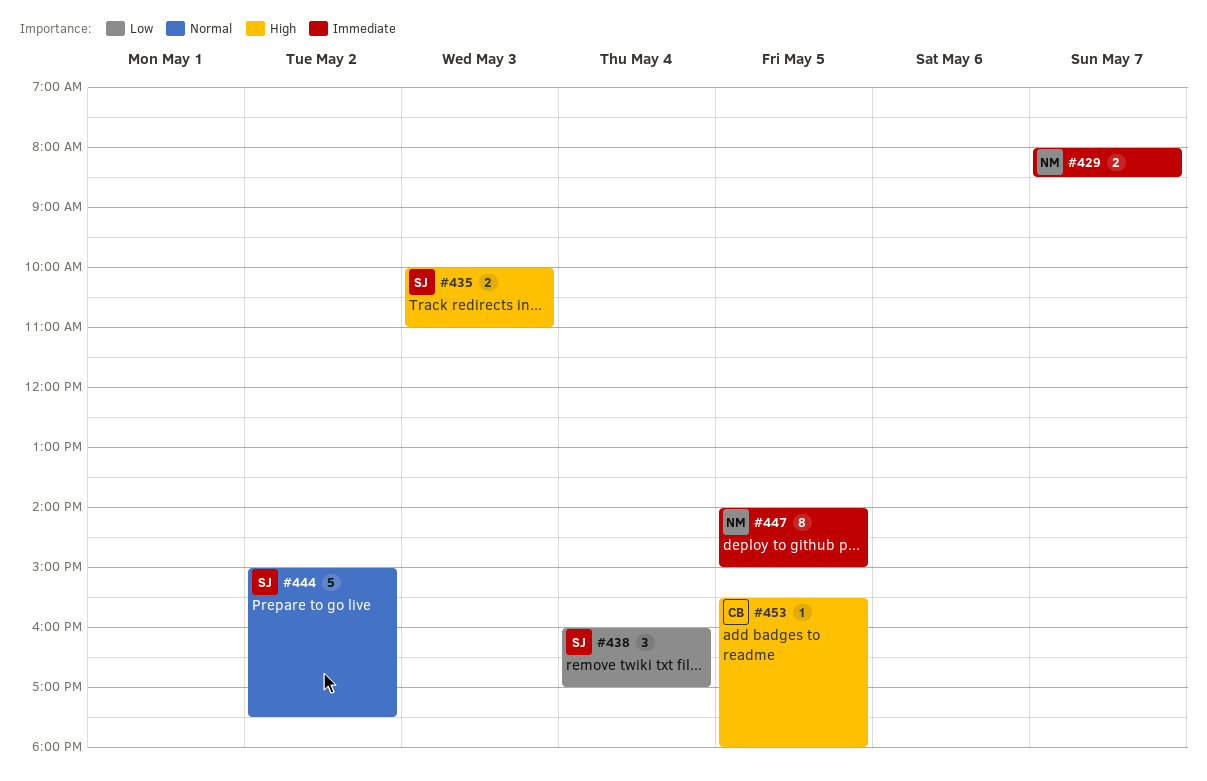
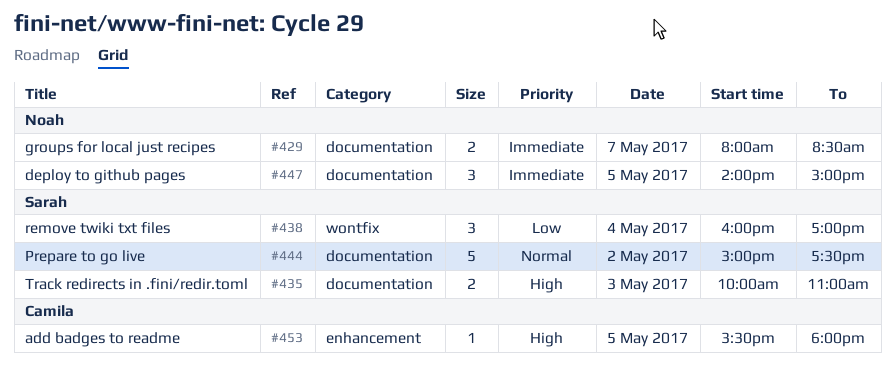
#447, estimate: 8 -> 3

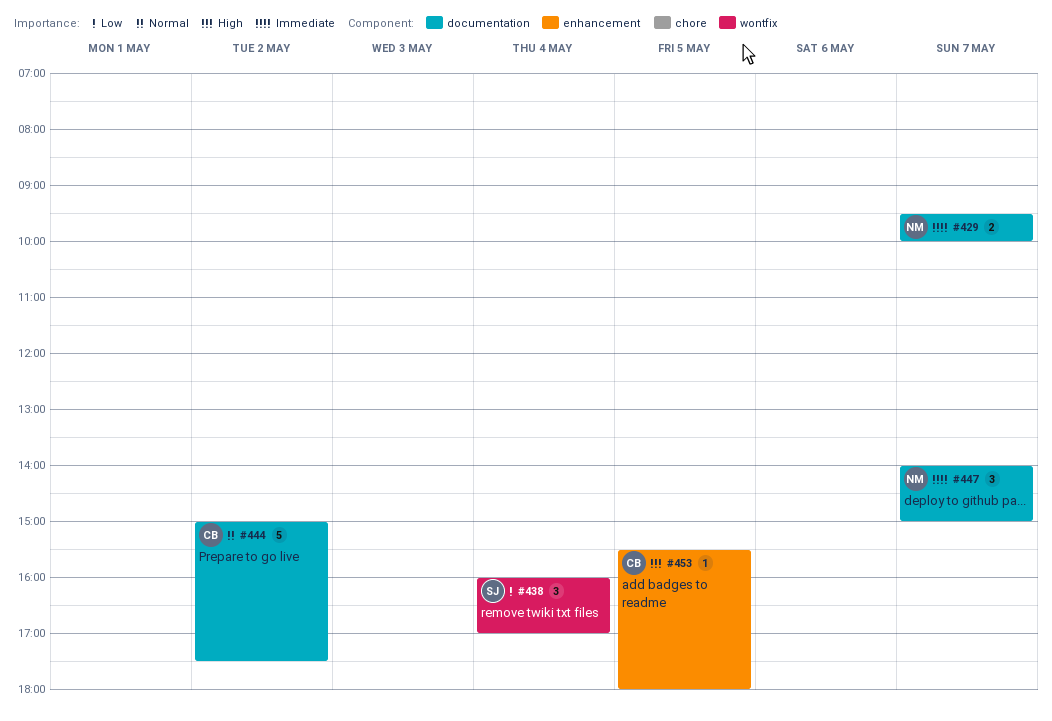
#429, begins: 08:00 -> 09:30
#429, ends: 08:30 -> 10:00
#435: present -> none
#444, owner: Sarah -> Camila
#447, day: May 5 -> May 7

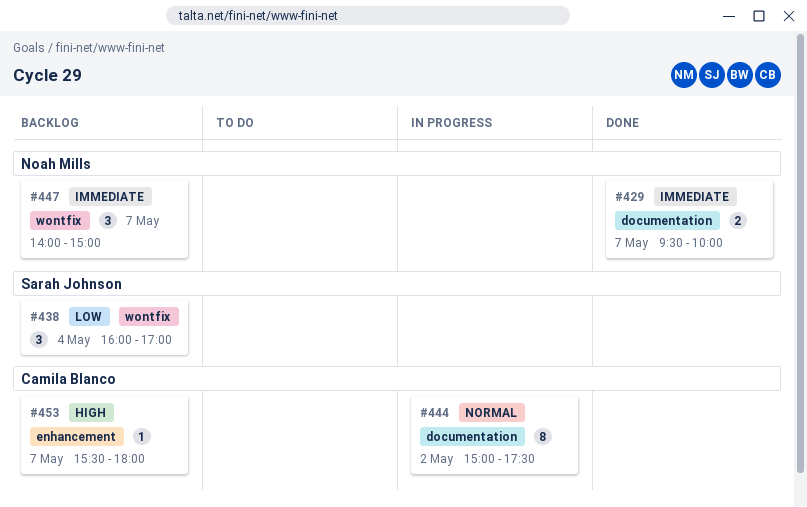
#444, estimate: 5 -> 8
#447, label: documentation -> wontfix
#453, day: May 5 -> May 7

